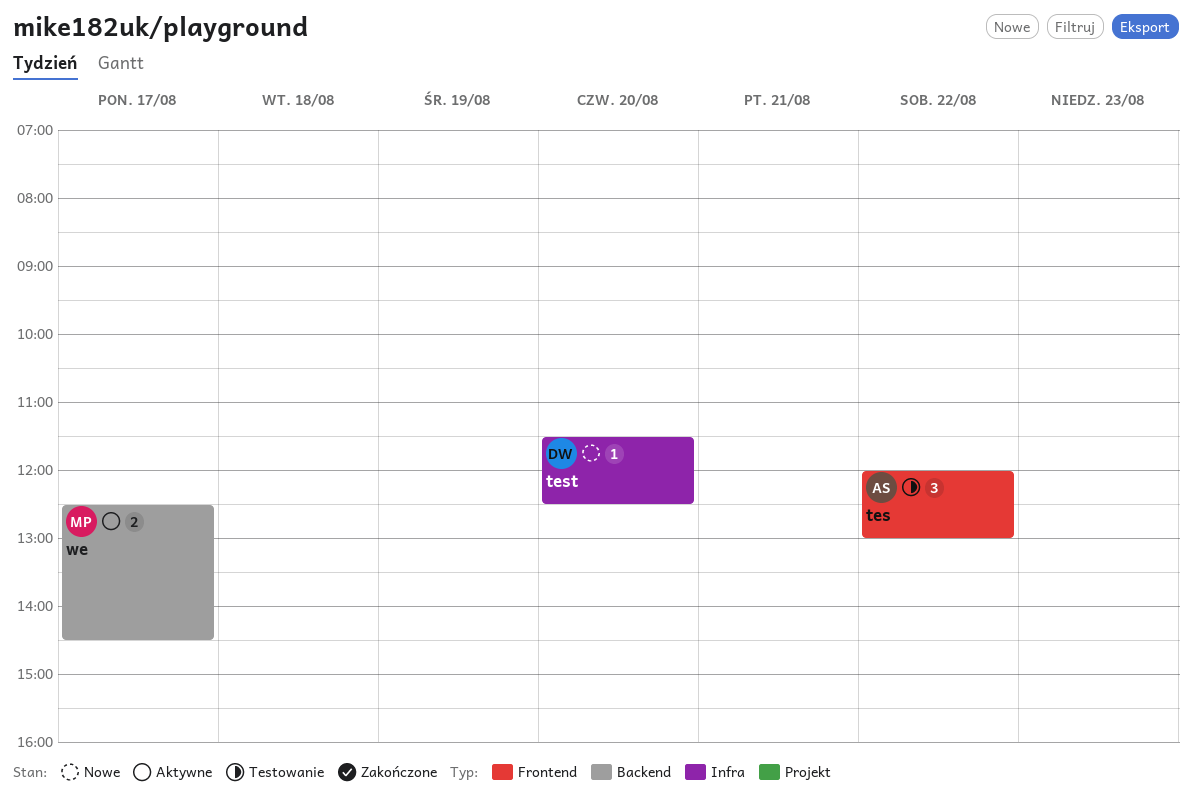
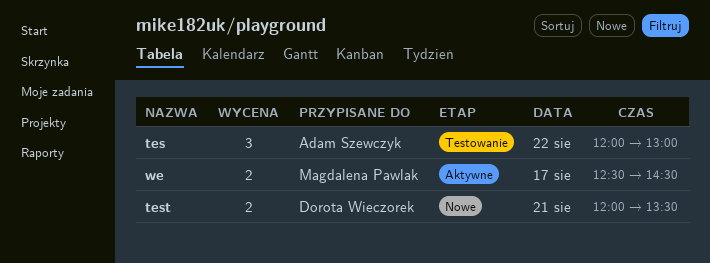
test, estimate: 1 -> 2
test, day: Aug 20 -> Aug 21
test, begins: 11:30 -> 12:00
test, ends: 12:30 -> 13:30

